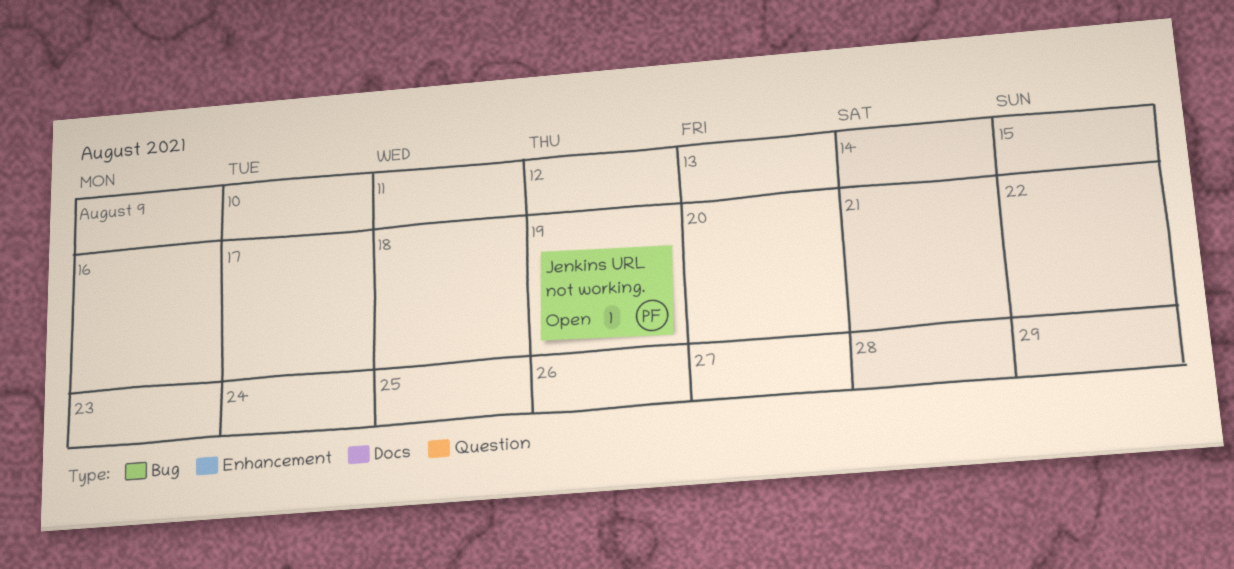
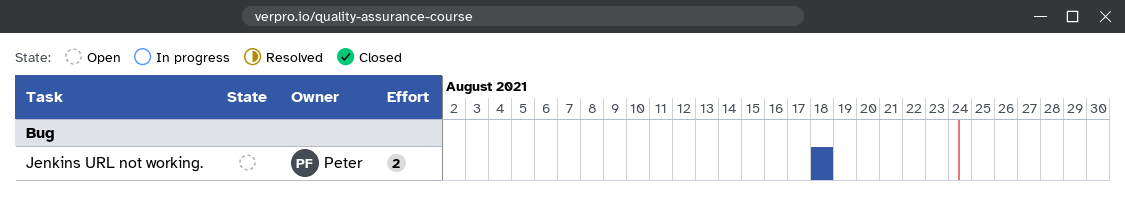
Jenkins URL not working., estimate: 1 -> 2
Jenkins URL not working., due: Aug 19 -> Aug 18

